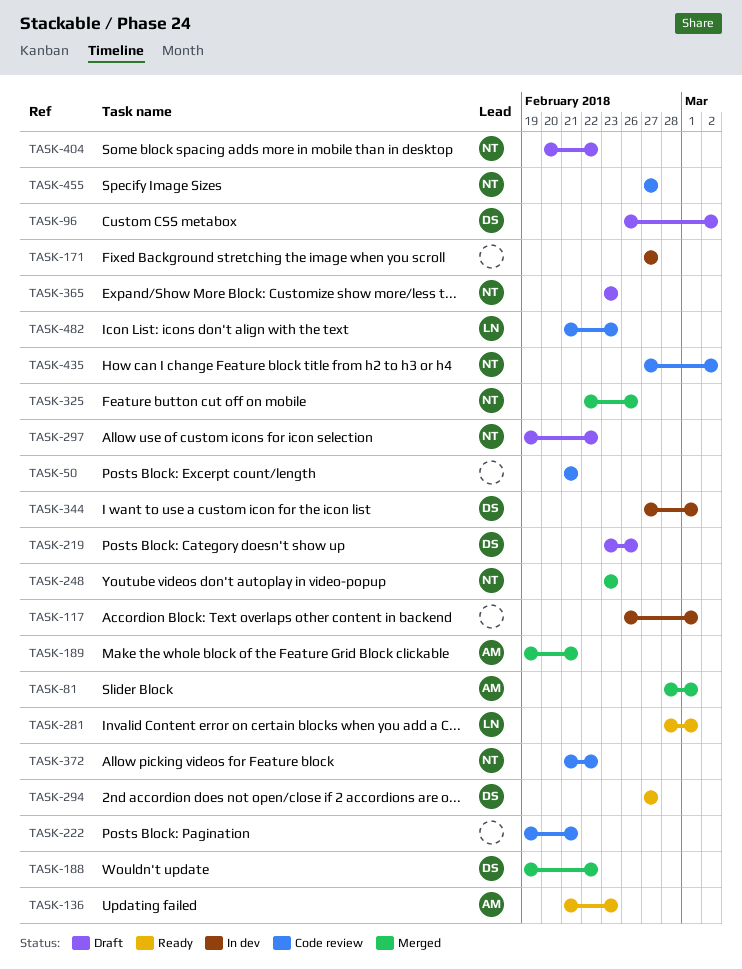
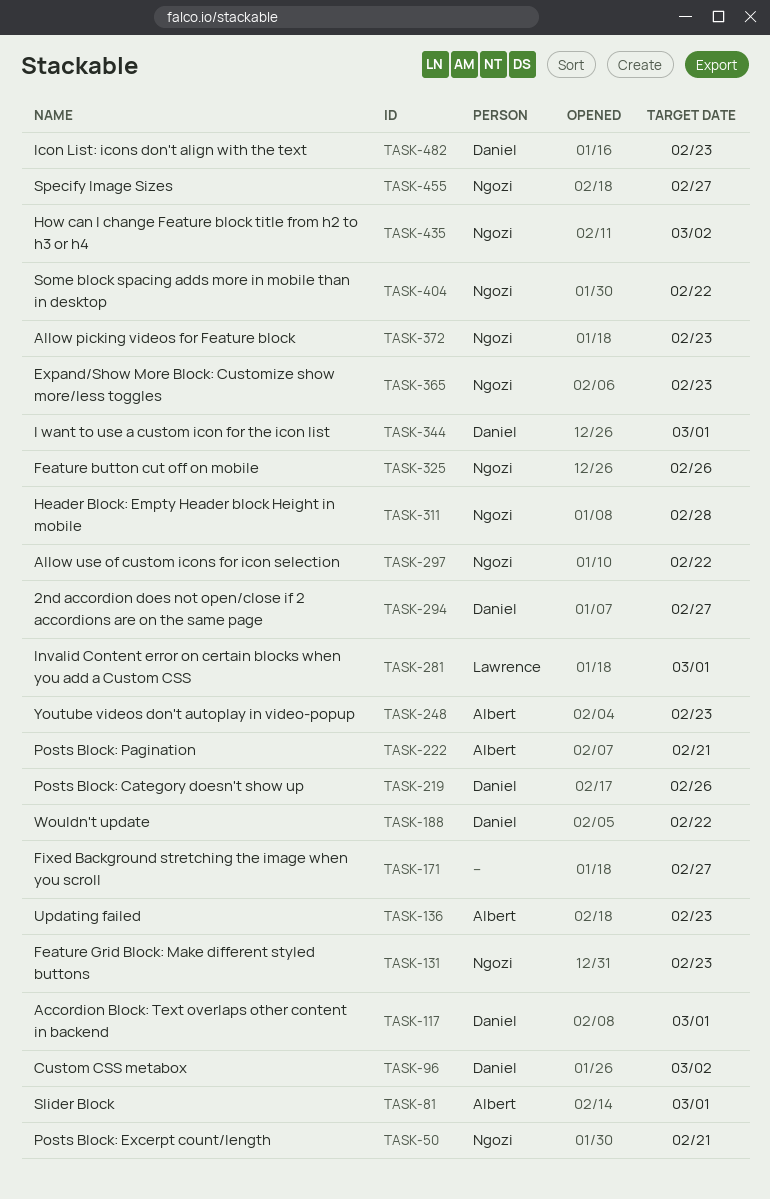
TASK-50, owner: none -> Ngozi
TASK-117, owner: none -> Daniel
TASK-131: none -> present
TASK-189: present -> none
TASK-222, owner: none -> Albert
TASK-248, owner: Ngozi -> Albert
TASK-311: none -> present
TASK-372, due: Feb 22 -> Feb 23
TASK-482, owner: Lawrence -> Daniel

